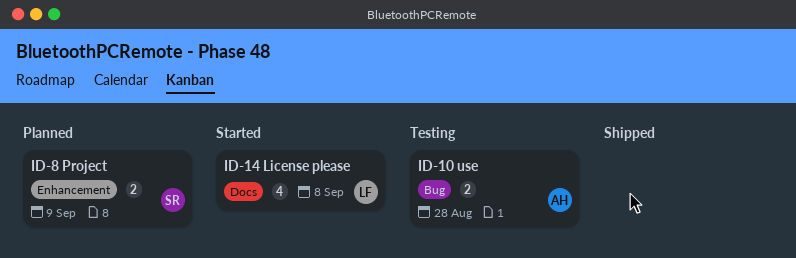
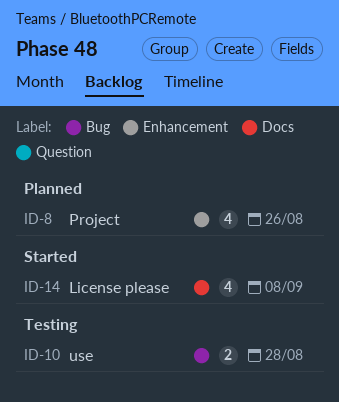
ID-8, estimate: 2 -> 4
ID-8, due: Sep 9 -> Aug 26

